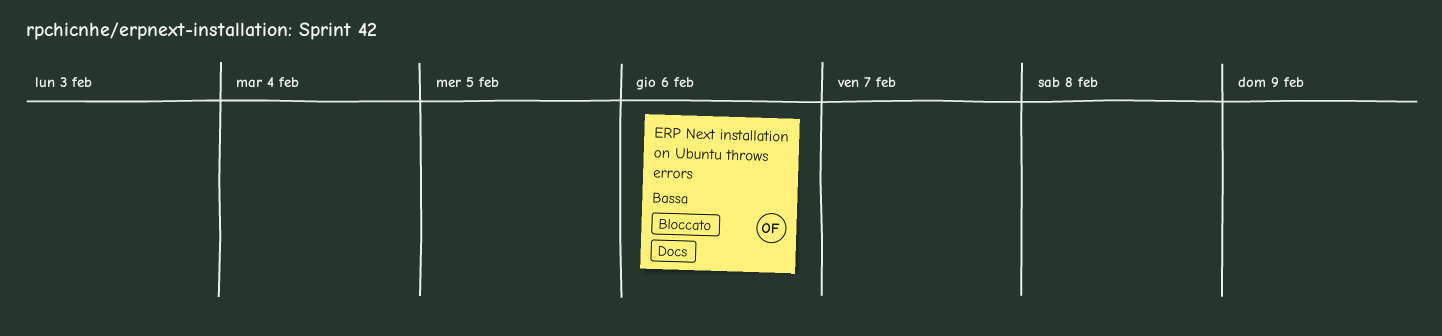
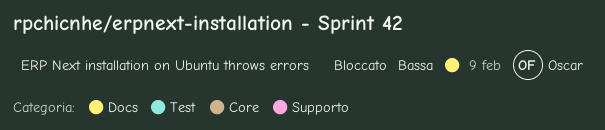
ERP Next installation on Ubuntu throws errors, due: Feb 6 -> Feb 9

